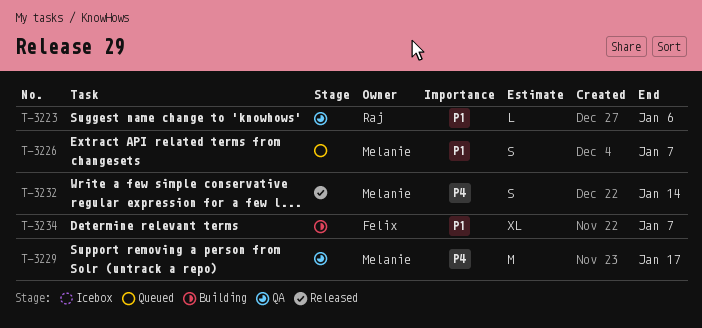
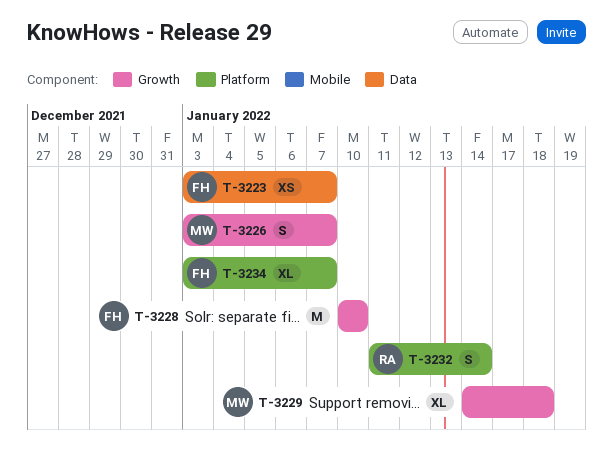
T-3223, owner: Raj -> Felix
T-3223, estimate: L -> XS
T-3223, due: Jan 6 -> Jan 7
T-3228: none -> present
T-3229, estimate: M -> XL
T-3229, due: Jan 17 -> Jan 18
T-3232, owner: Melanie -> Raj

